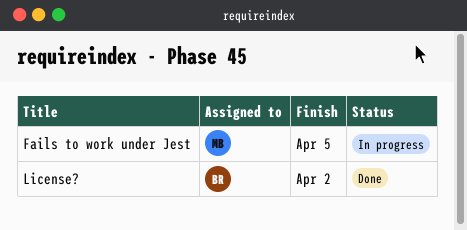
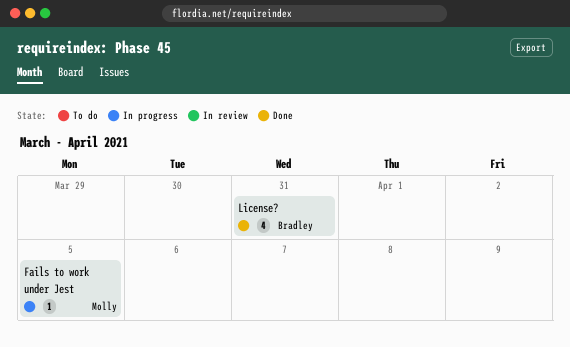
License?, due: Apr 2 -> Mar 31

